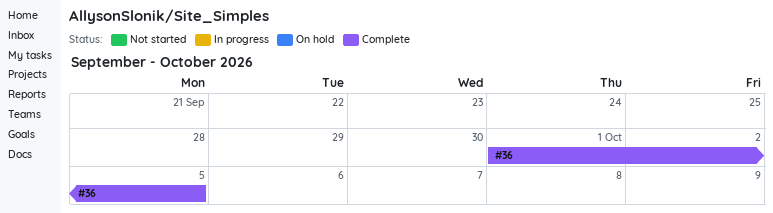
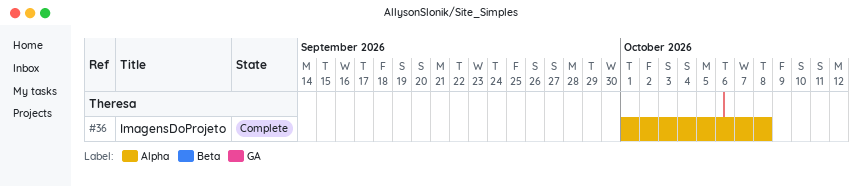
#36, due: Oct 5 -> Oct 8

